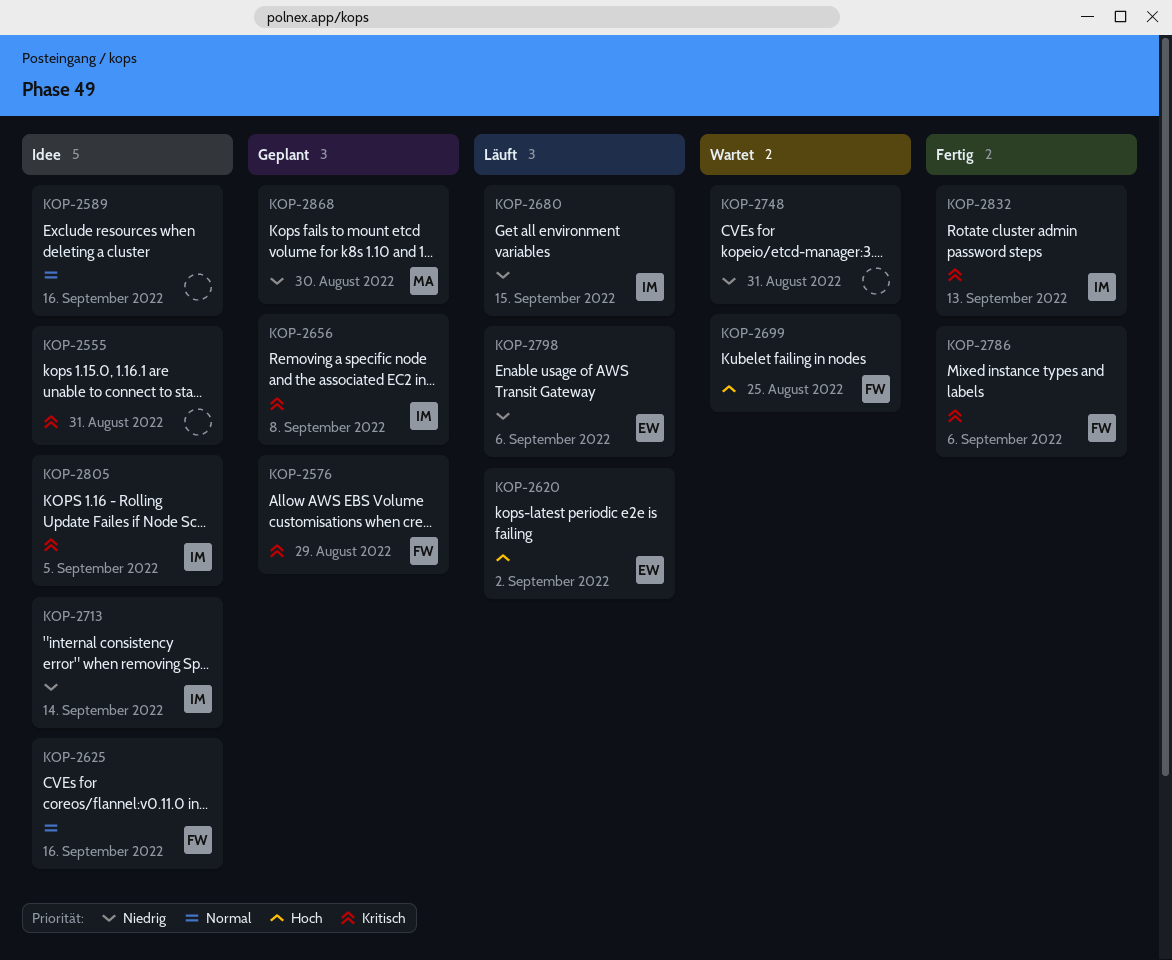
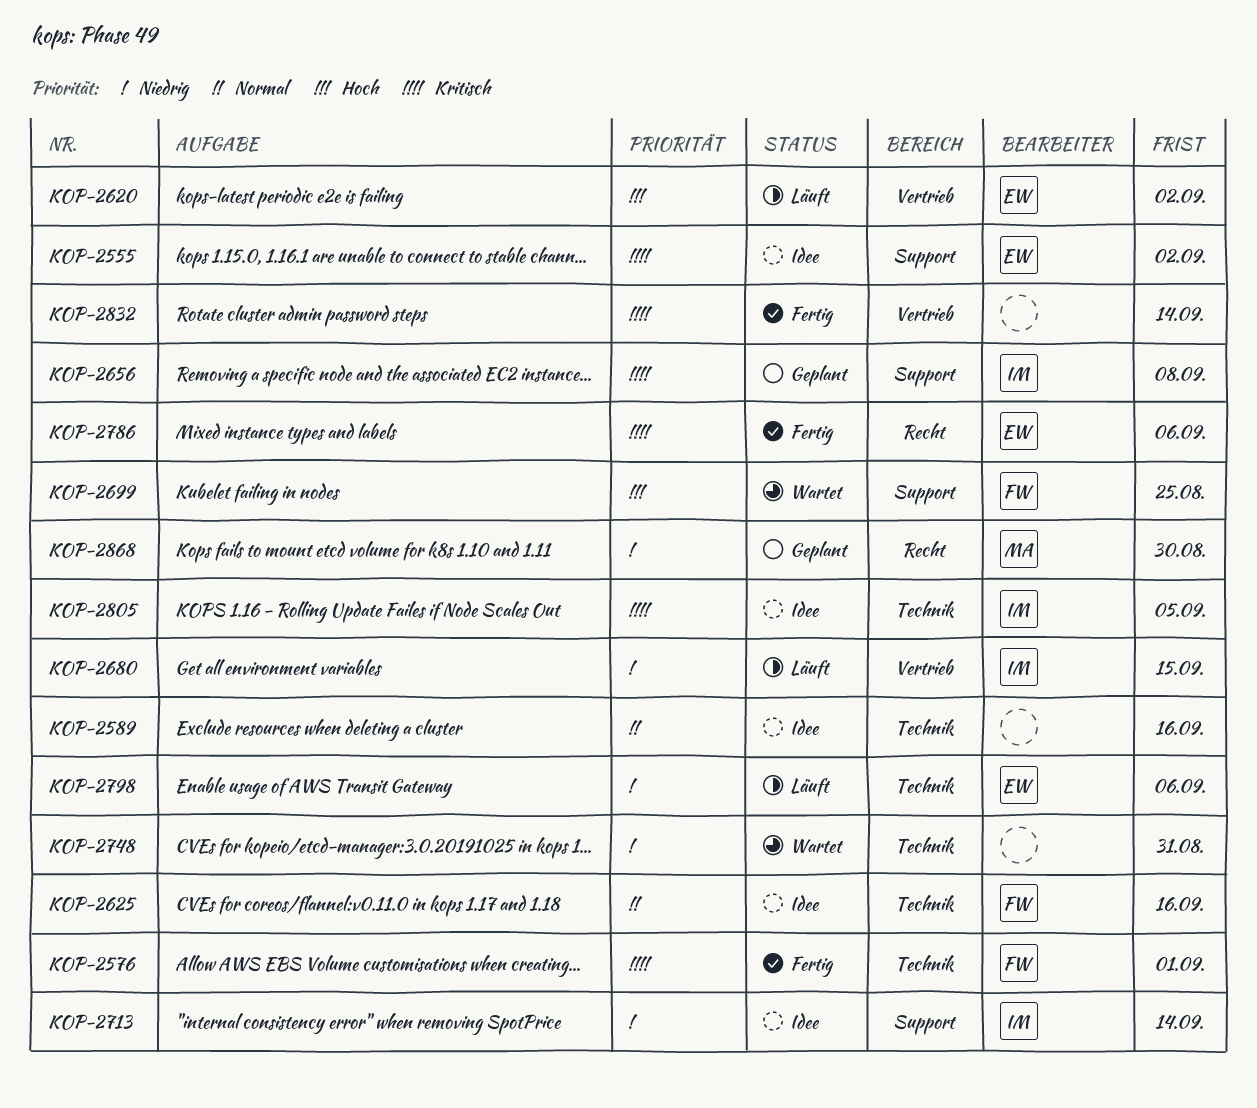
KOP-2555, owner: none -> EW
KOP-2555, due: Aug 31 -> Sep 2
KOP-2576, status: Geplant -> Fertig
KOP-2576, due: Aug 29 -> Sep 1
KOP-2786, owner: FW -> EW
KOP-2832, owner: IM -> none
KOP-2832, due: Sep 13 -> Sep 14

